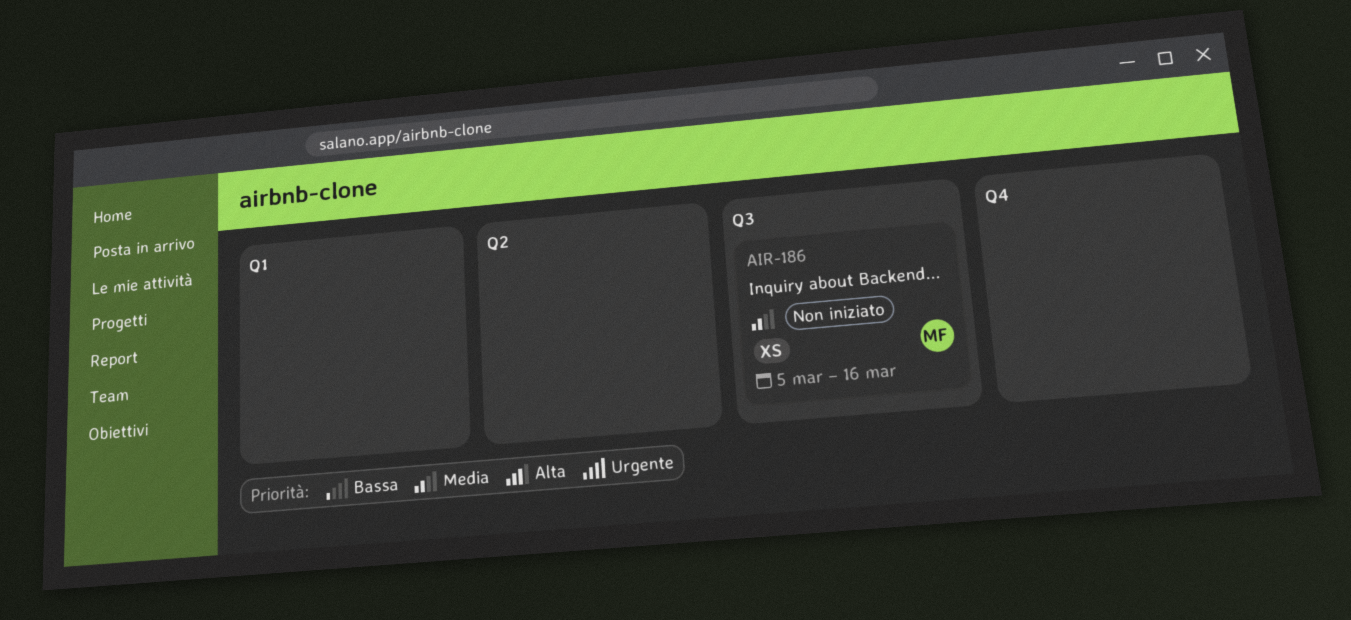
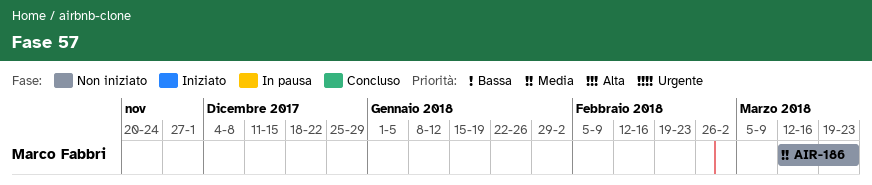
AIR-186, start: Mar 5 -> Mar 12
AIR-186, due: Mar 16 -> Mar 23

